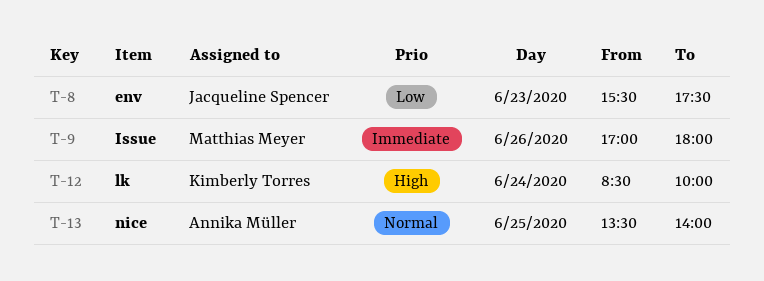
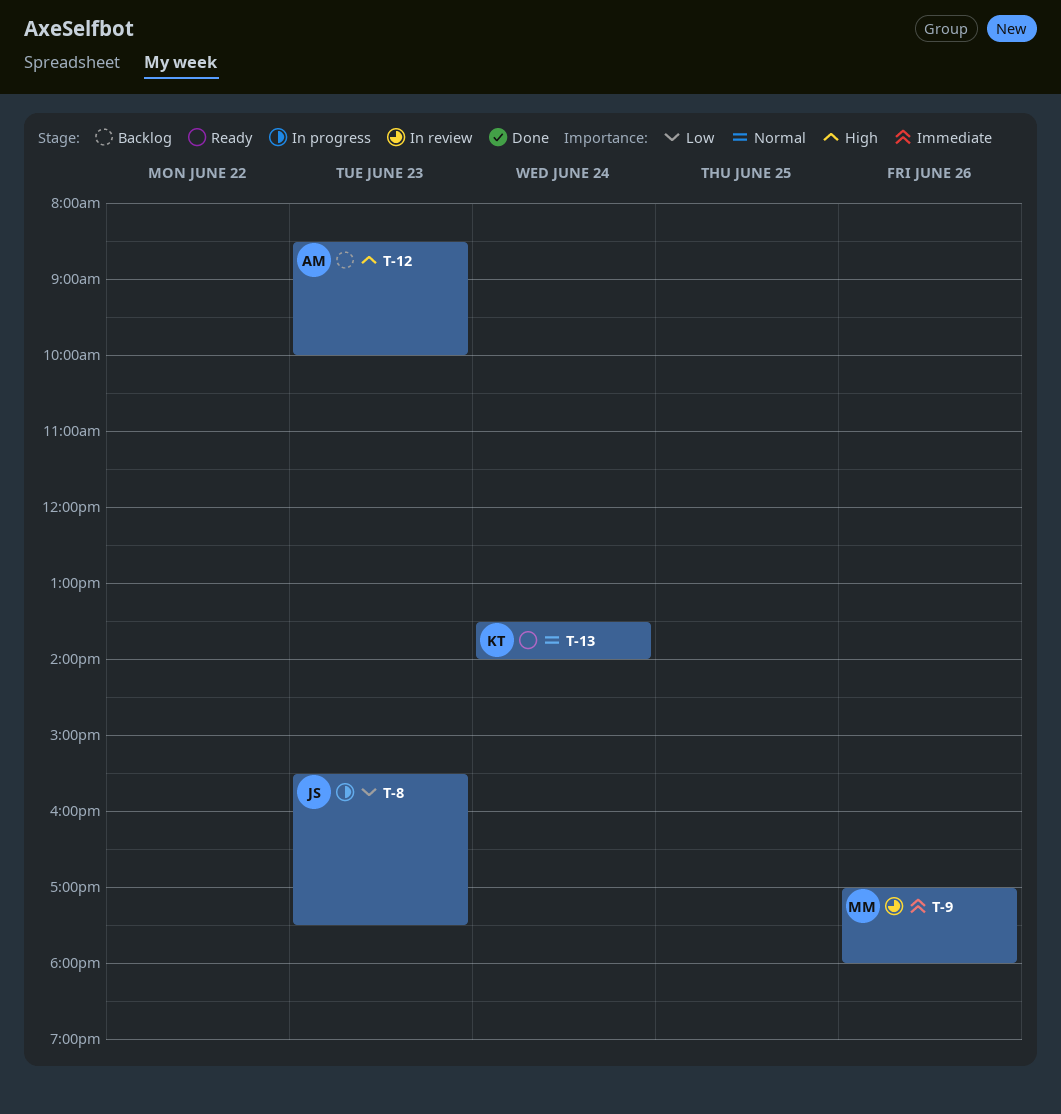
T-12, owner: Kimberly Torres -> Annika Müller
T-12, day: Jun 24 -> Jun 23
T-13, owner: Annika Müller -> Kimberly Torres
T-13, day: Jun 25 -> Jun 24

